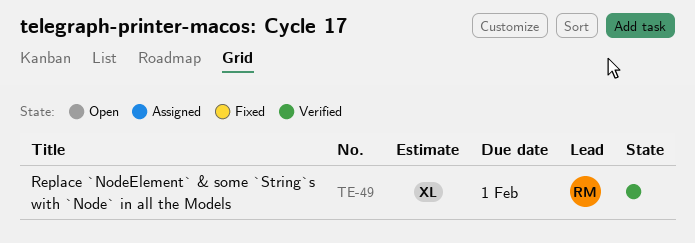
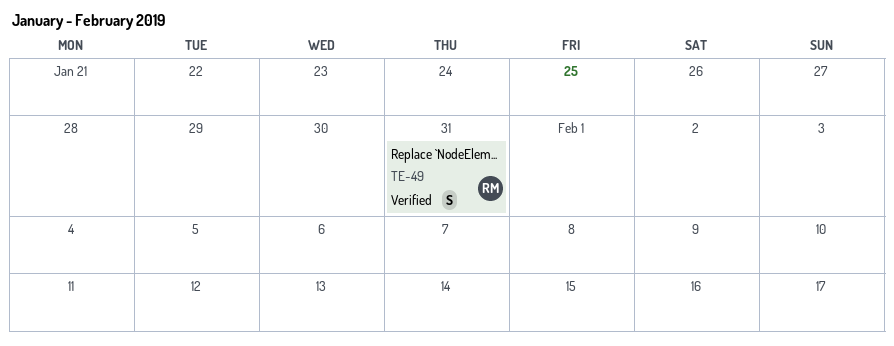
TE-49, estimate: XL -> S
TE-49, due: Feb 1 -> Jan 31

